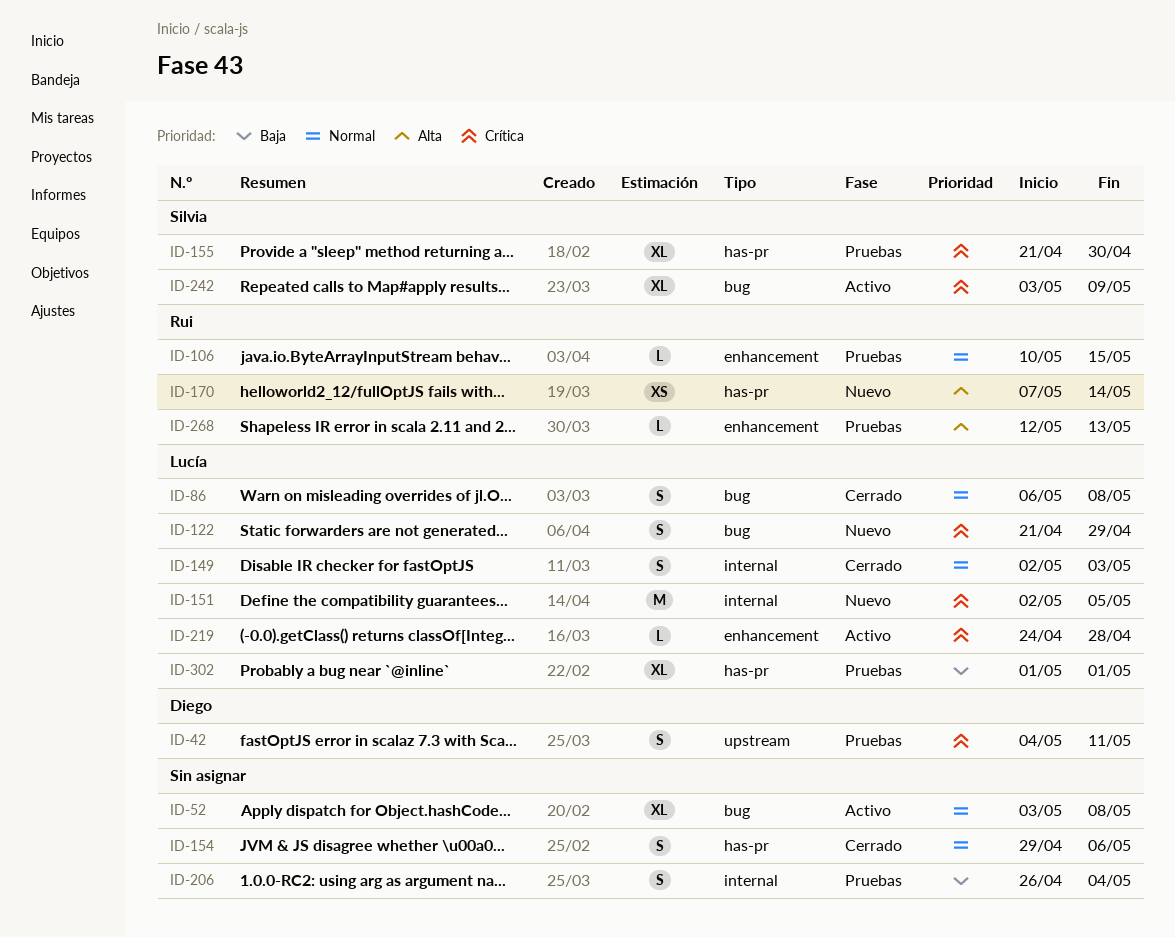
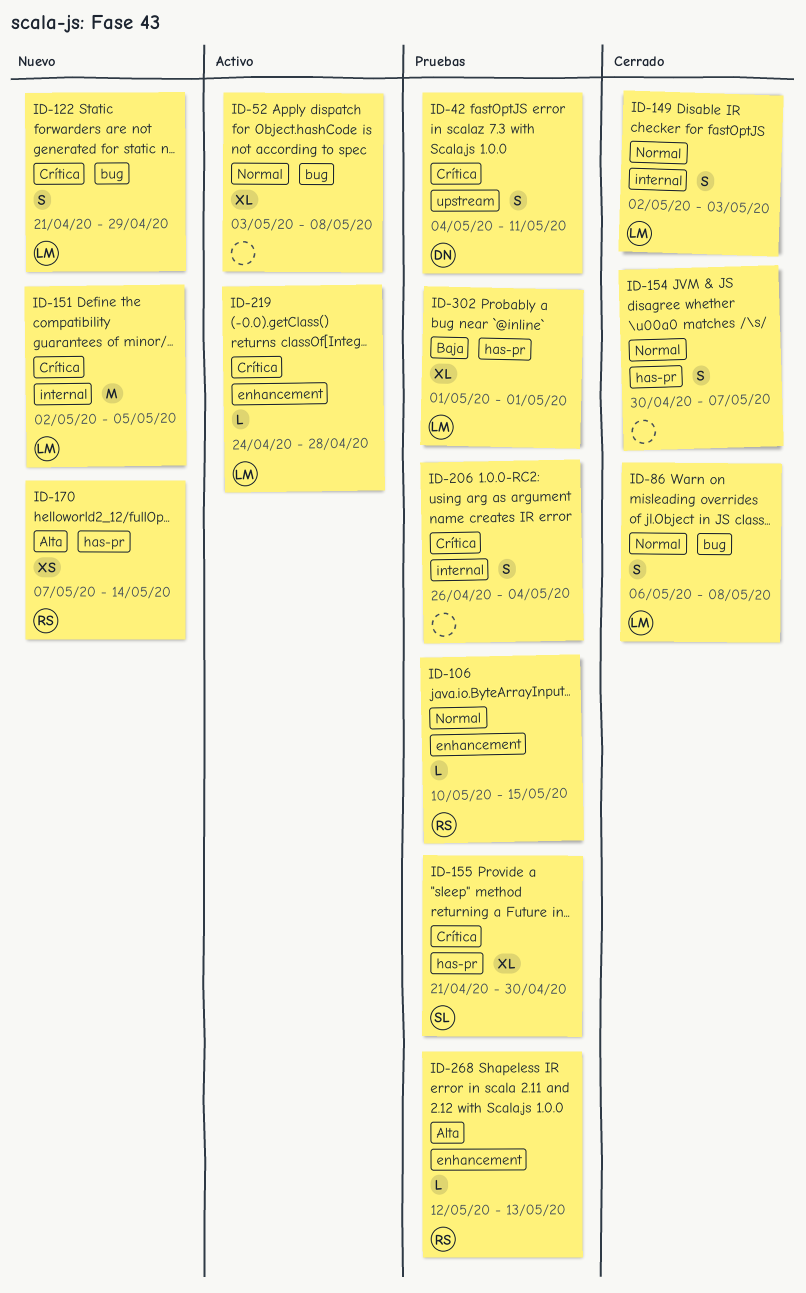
ID-154, start: Apr 29 -> Apr 30
ID-154, due: May 6 -> May 7
ID-206, priority: Baja -> Crítica
ID-242: present -> none

